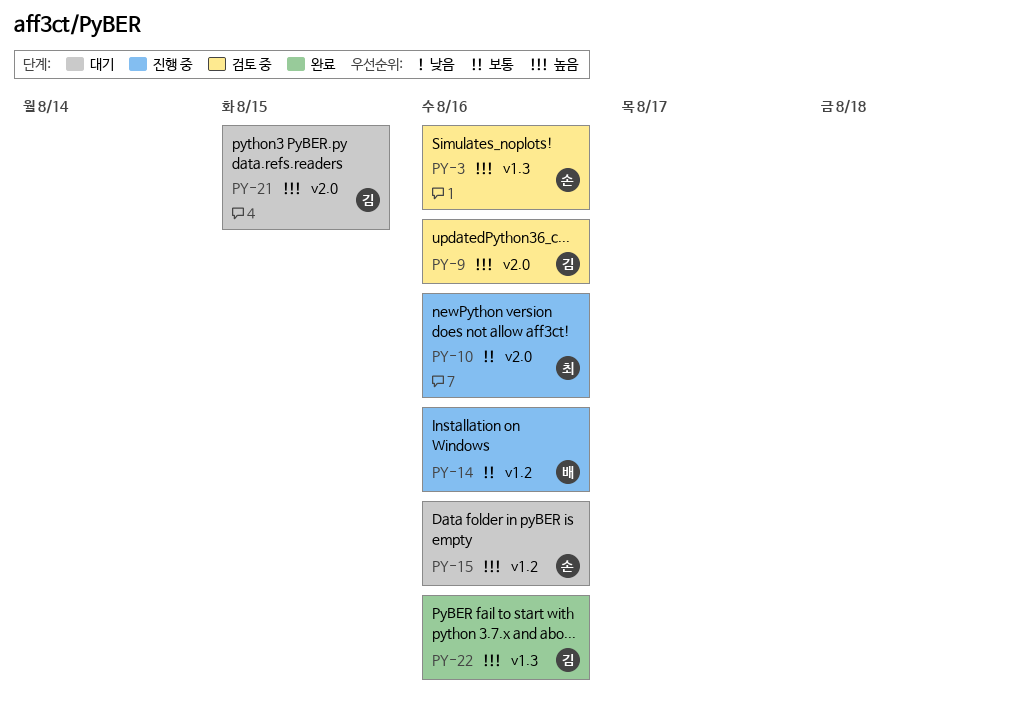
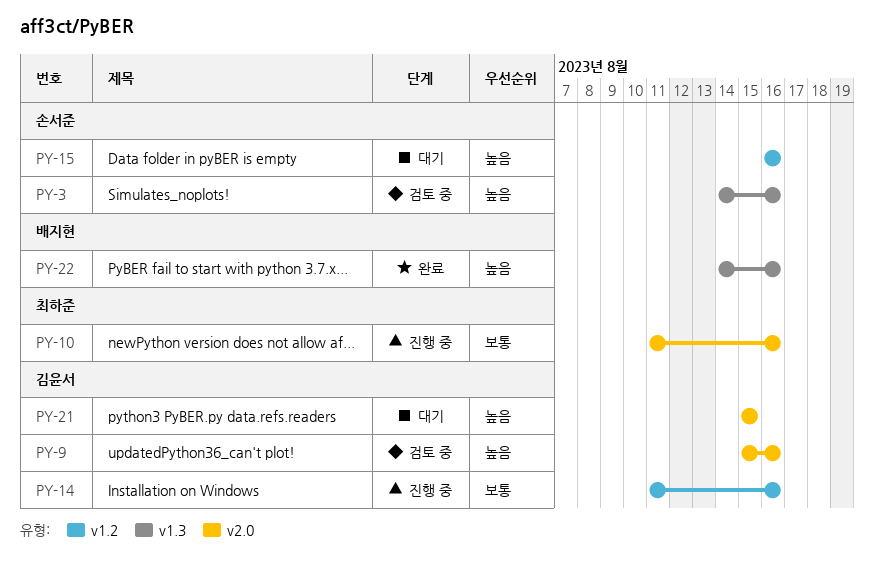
PY-14, owner: 배지현 -> 김윤서
PY-22, owner: 김윤서 -> 배지현

